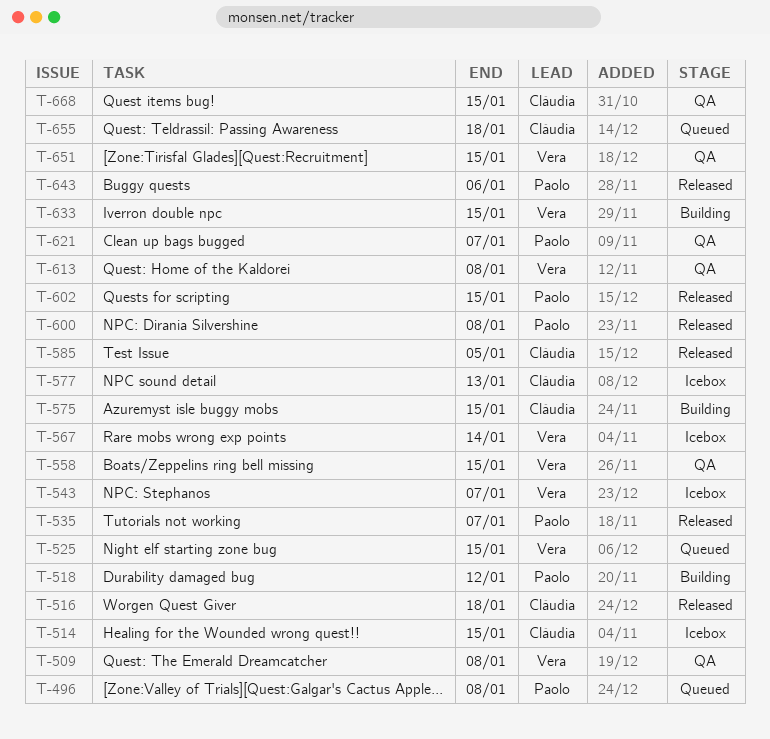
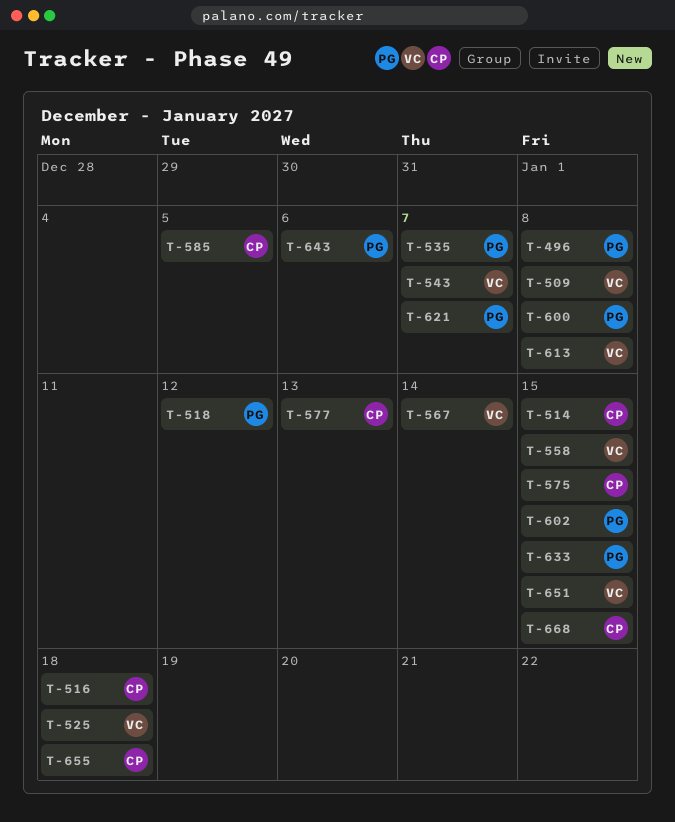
T-525, due: Jan 15 -> Jan 18
T-633, owner: Vera -> Paolo

